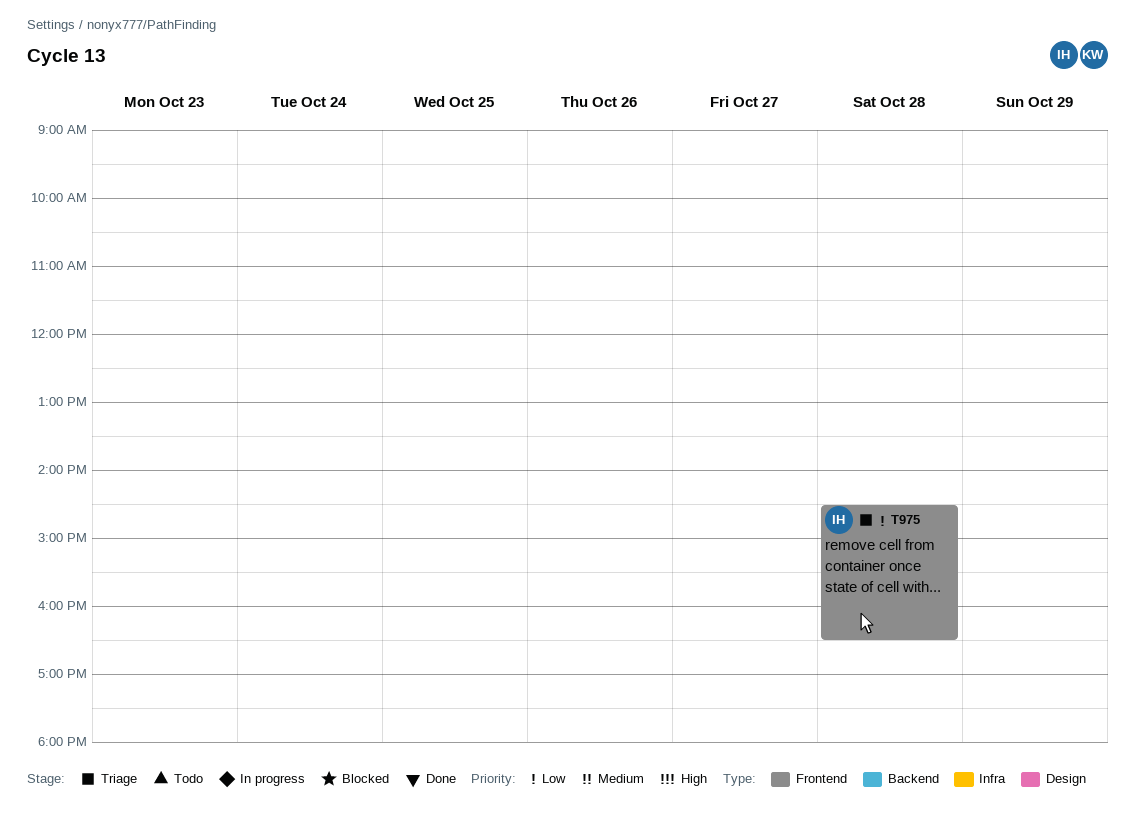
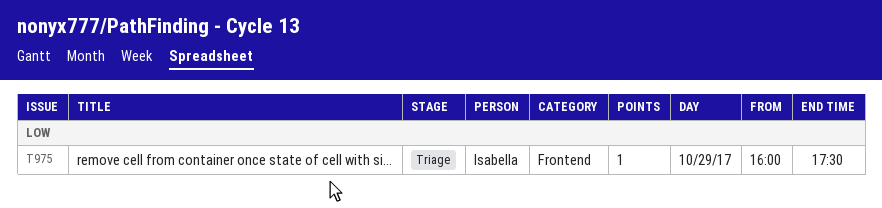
T975, day: Oct 28 -> Oct 29
T975, begins: 14:30 -> 16:00
T975, ends: 16:30 -> 17:30

